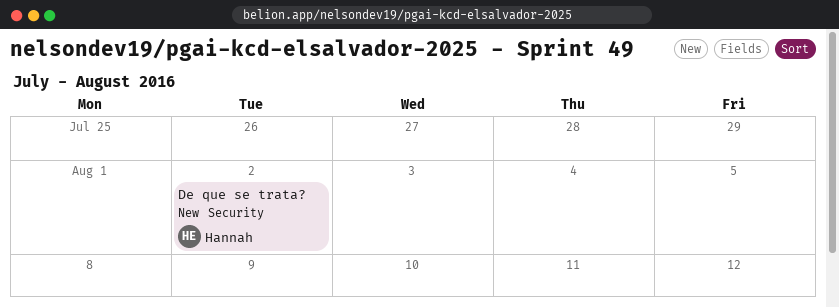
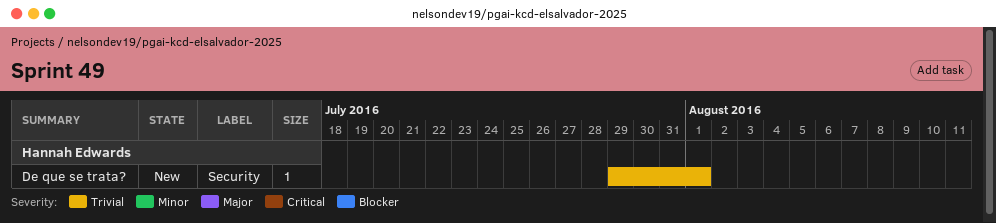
De que se trata?, due: Aug 2 -> Aug 1

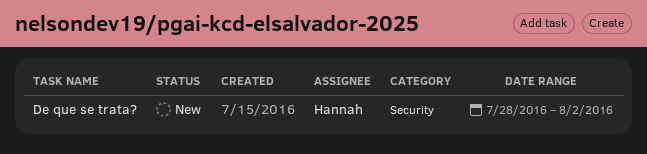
De que se trata?, start: Jul 29 -> Jul 28
De que se trata?, due: Aug 1 -> Aug 2

